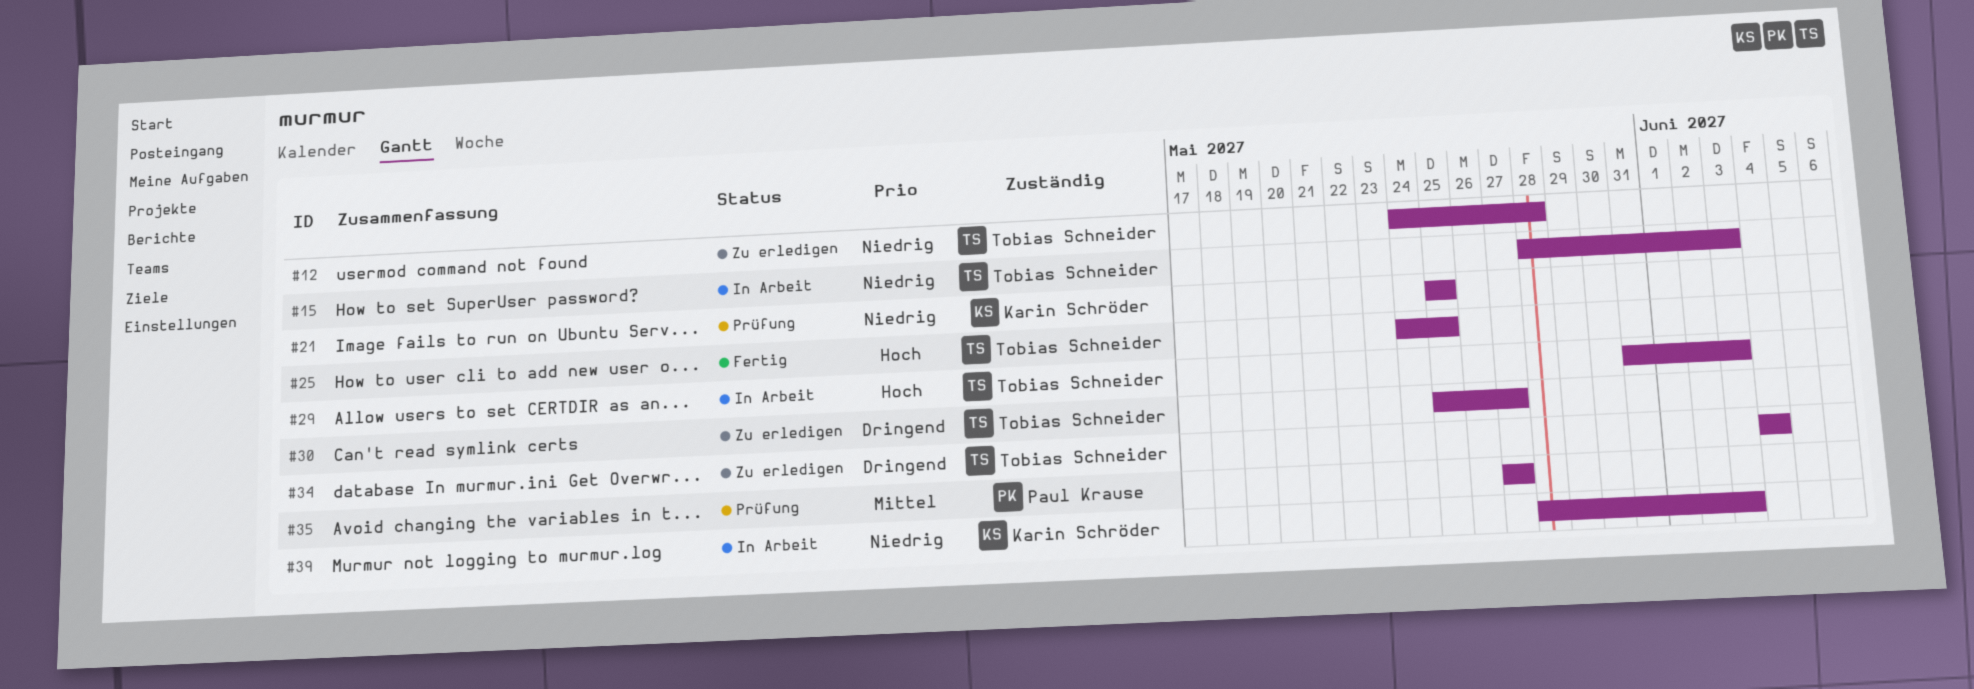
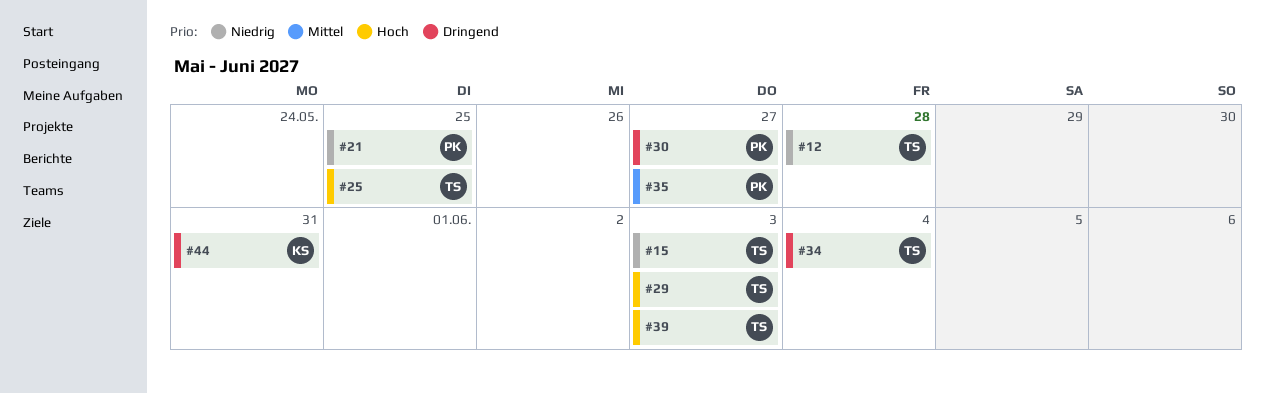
#21, owner: Karin Schröder -> Paul Krause
#30, owner: Tobias Schneider -> Paul Krause
#39, owner: Karin Schröder -> Tobias Schneider
#39, priority: Niedrig -> Hoch
#44: none -> present

